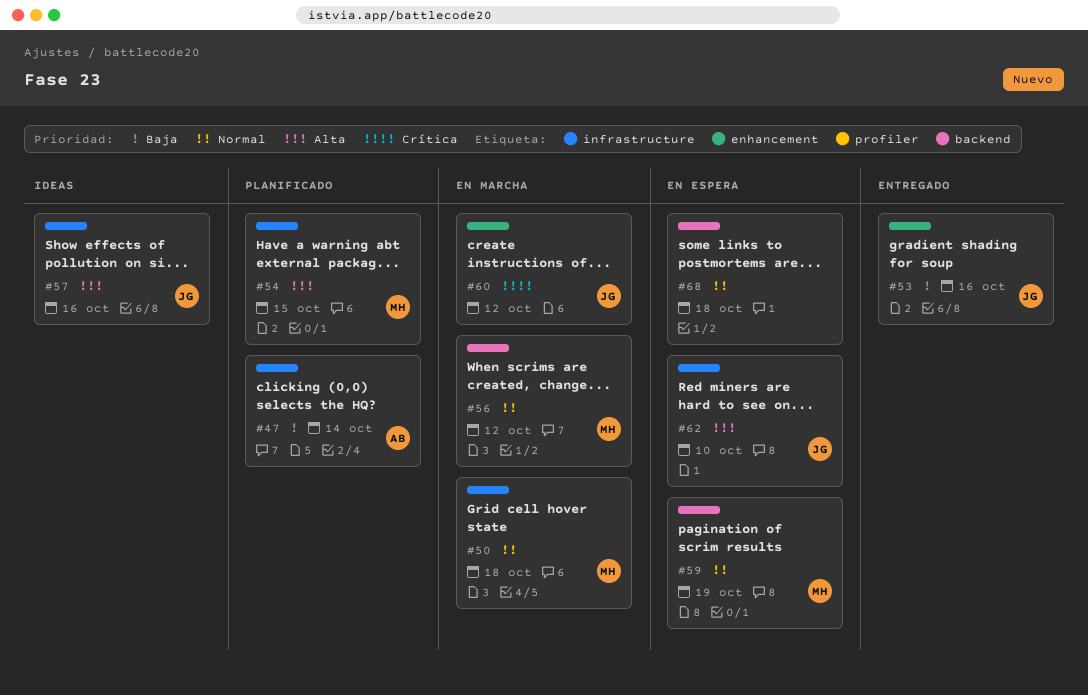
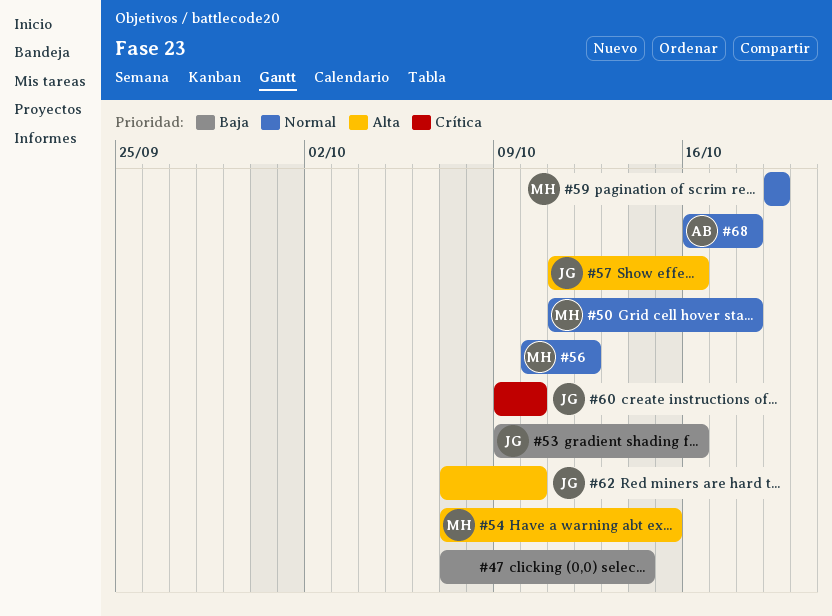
#47, owner: AB -> none
#60, due: Oct 12 -> Oct 10
#68, owner: none -> AB

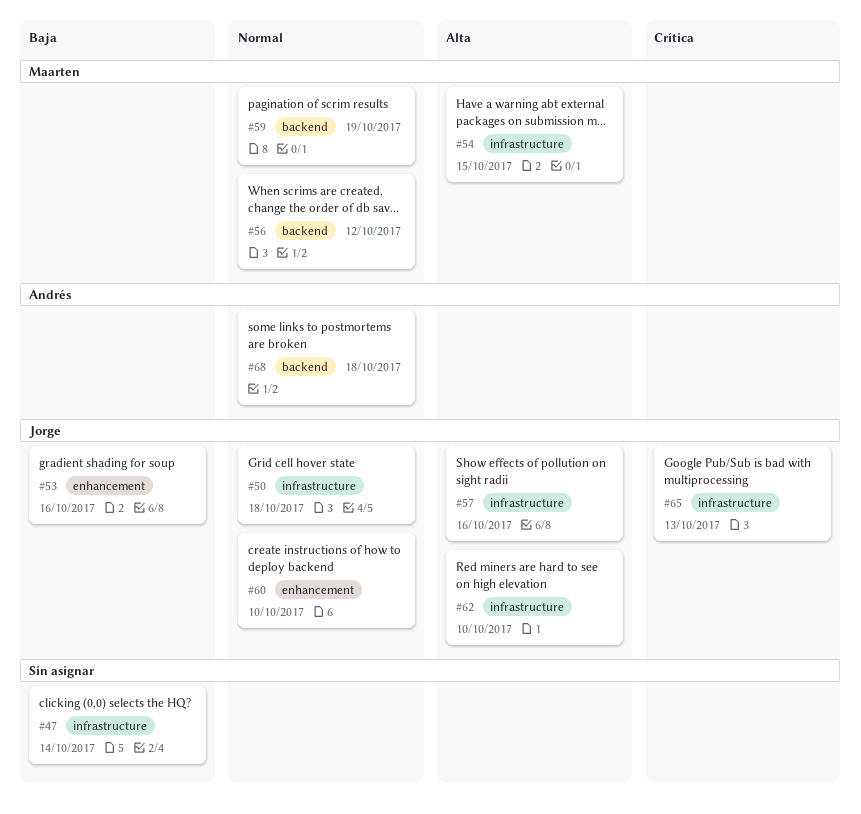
#50, owner: Maarten -> Jorge
#60, priority: Crítica -> Normal
#65: none -> present

